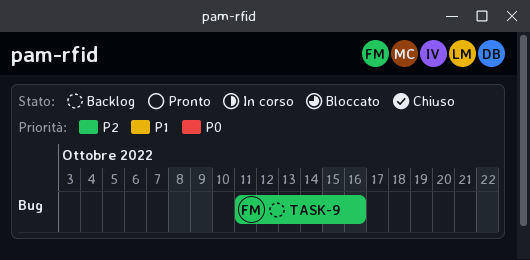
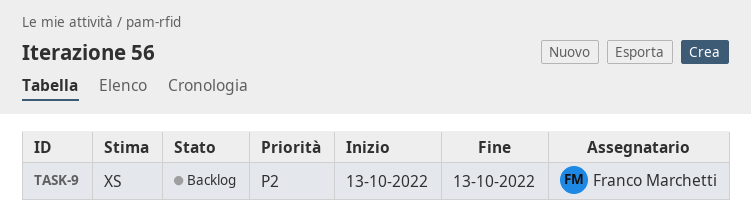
TASK-9, start: Oct 11 -> Oct 13
TASK-9, due: Oct 16 -> Oct 13

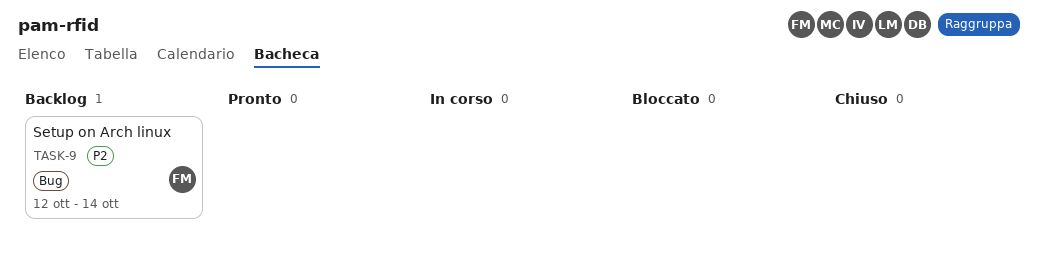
TASK-9, start: Oct 13 -> Oct 12
TASK-9, due: Oct 13 -> Oct 14

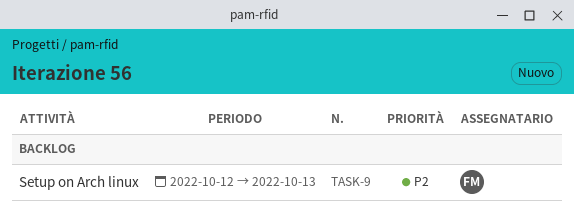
TASK-9, due: Oct 14 -> Oct 13

